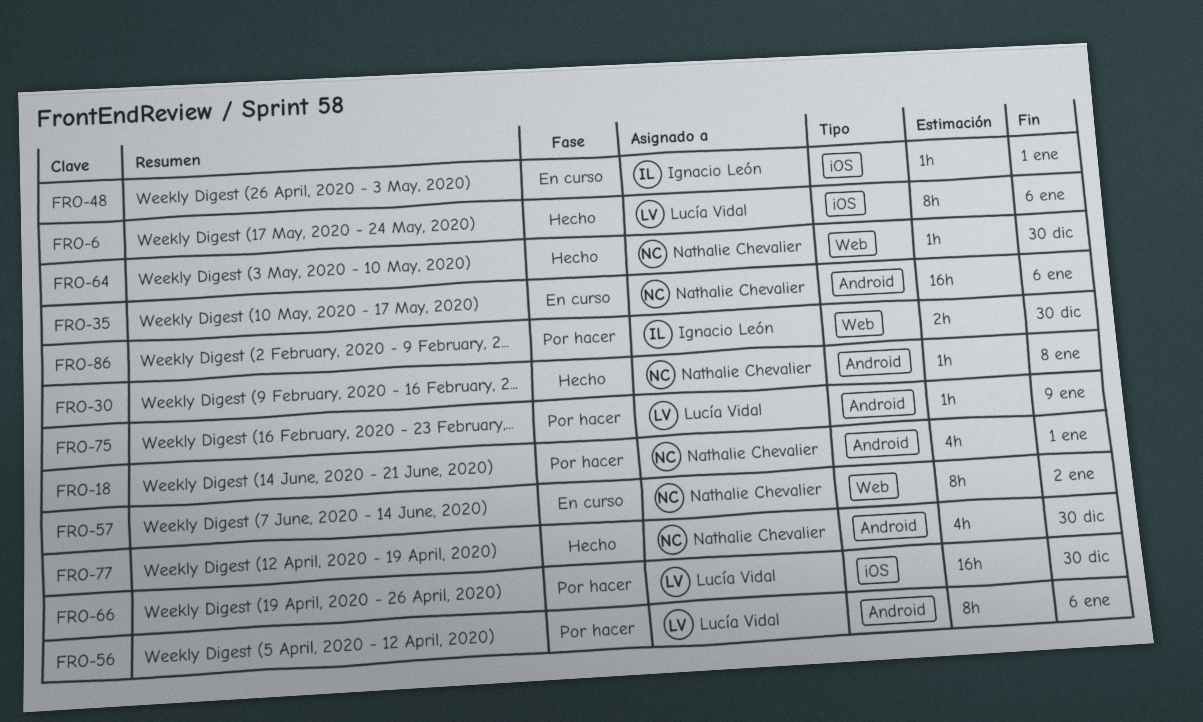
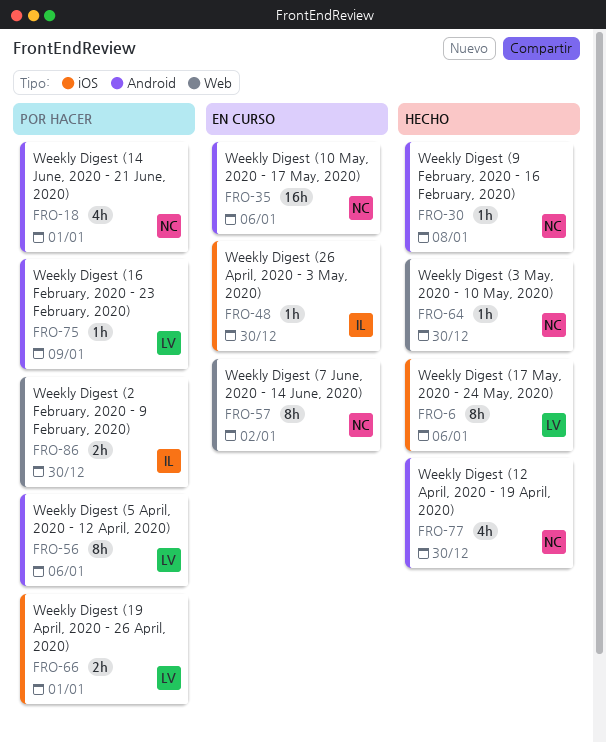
FRO-48, due: Jan 1 -> Dec 30
FRO-66, estimate: 16h -> 2h
FRO-66, due: Dec 30 -> Jan 1

